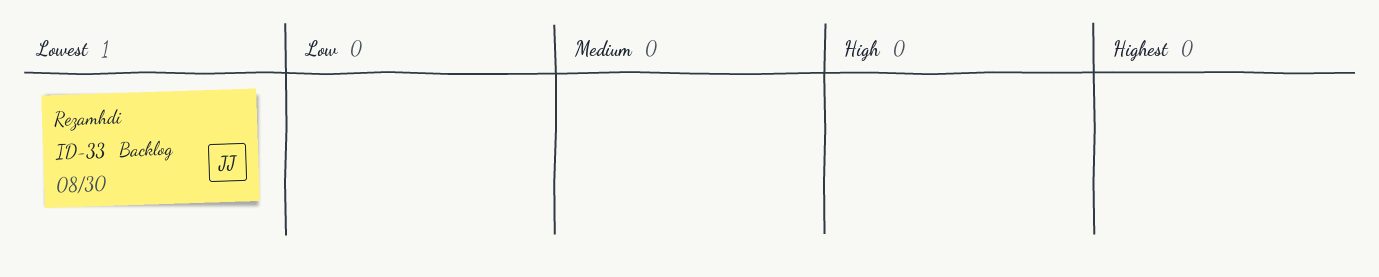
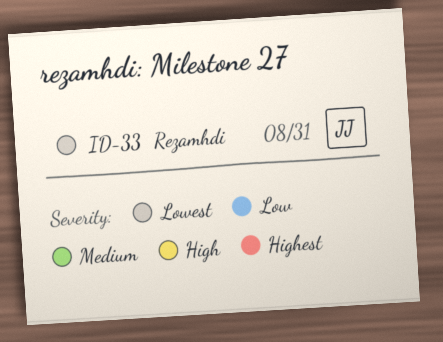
ID-33, due: Aug 30 -> Aug 31

